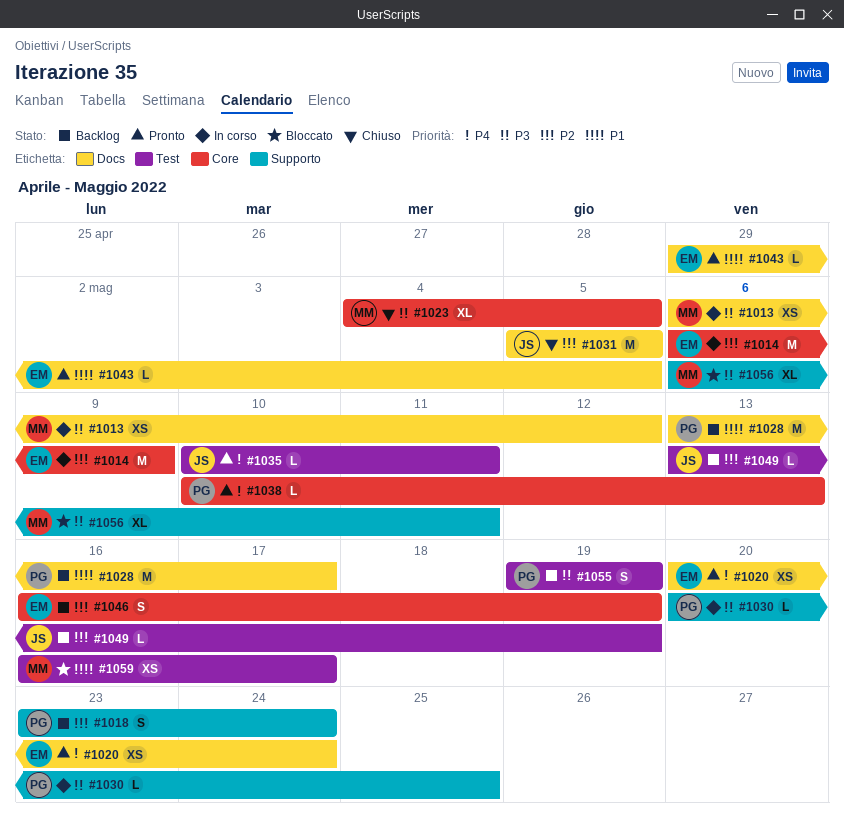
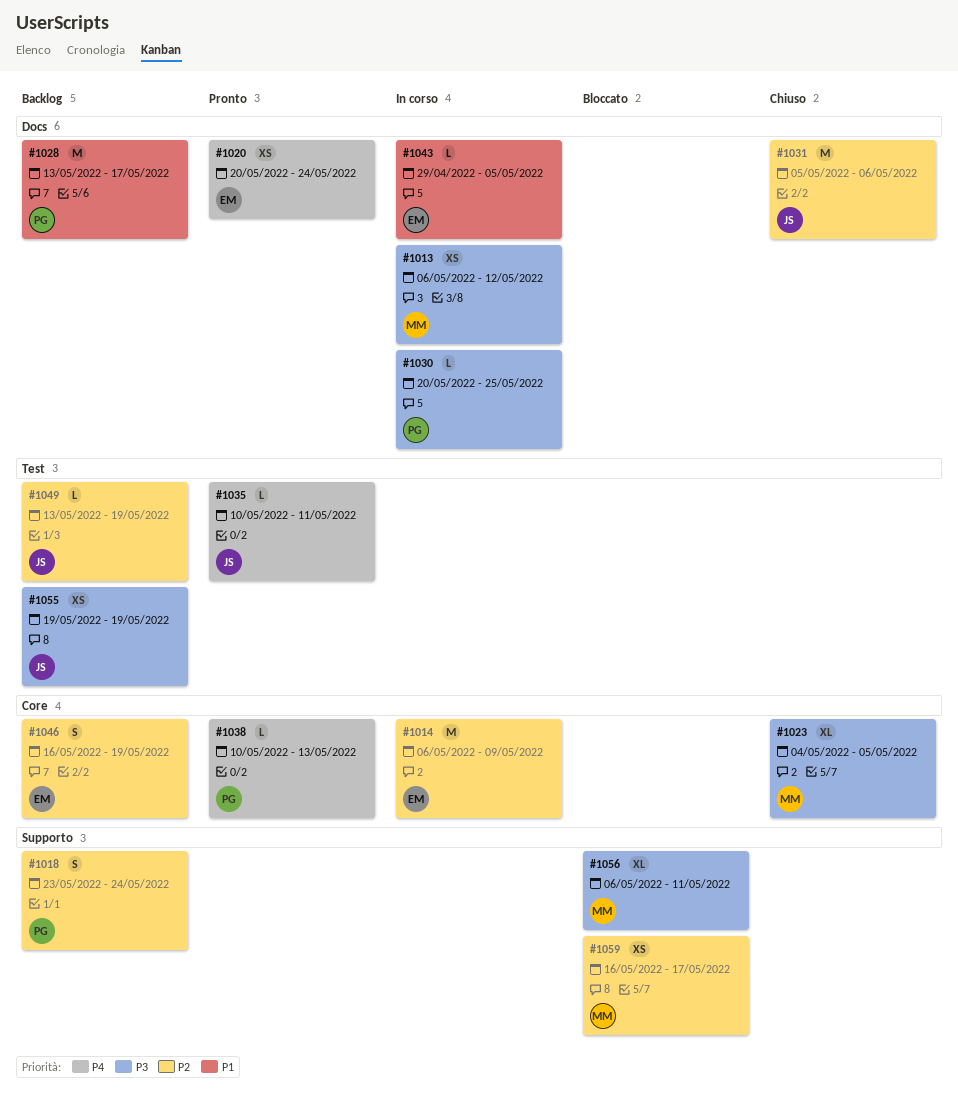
#1030, label: Supporto -> Docs
#1031, due: May 5 -> May 6
#1043, status: Pronto -> In corso
#1055, owner: PG -> JS
#1055, estimate: S -> XS
#1059, priority: P1 -> P2
#1059, label: Test -> Supporto

